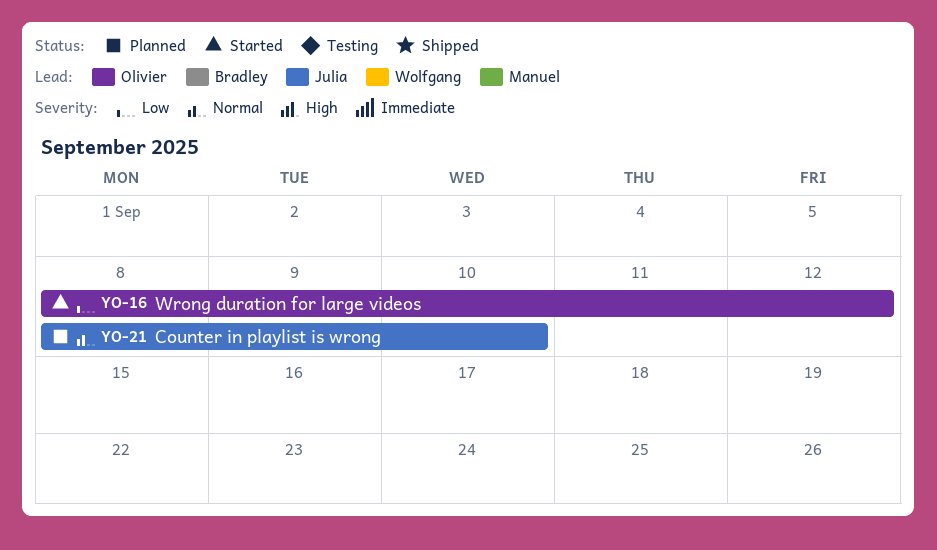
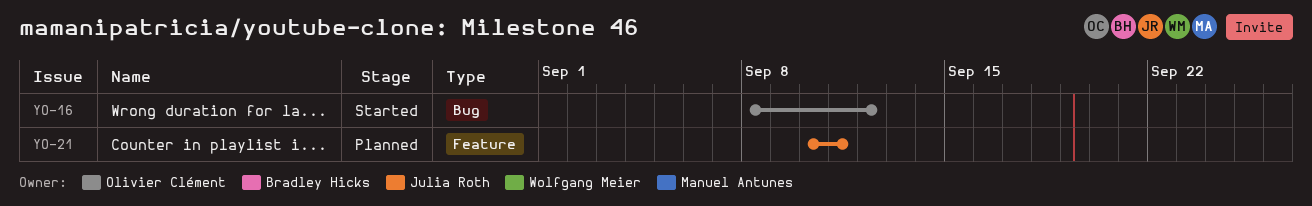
YO-21, start: Sep 8 -> Sep 10
YO-21, due: Sep 10 -> Sep 11

